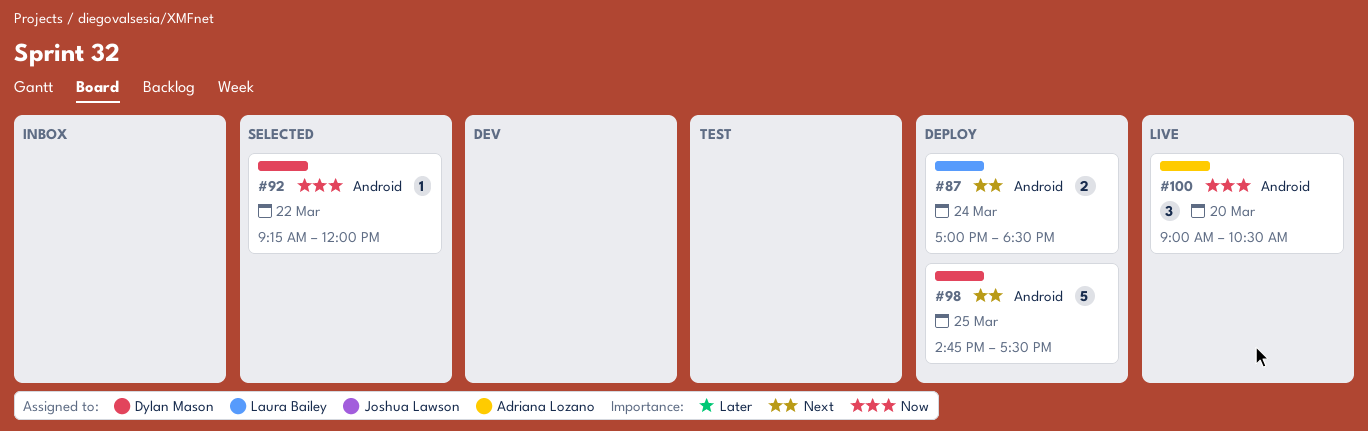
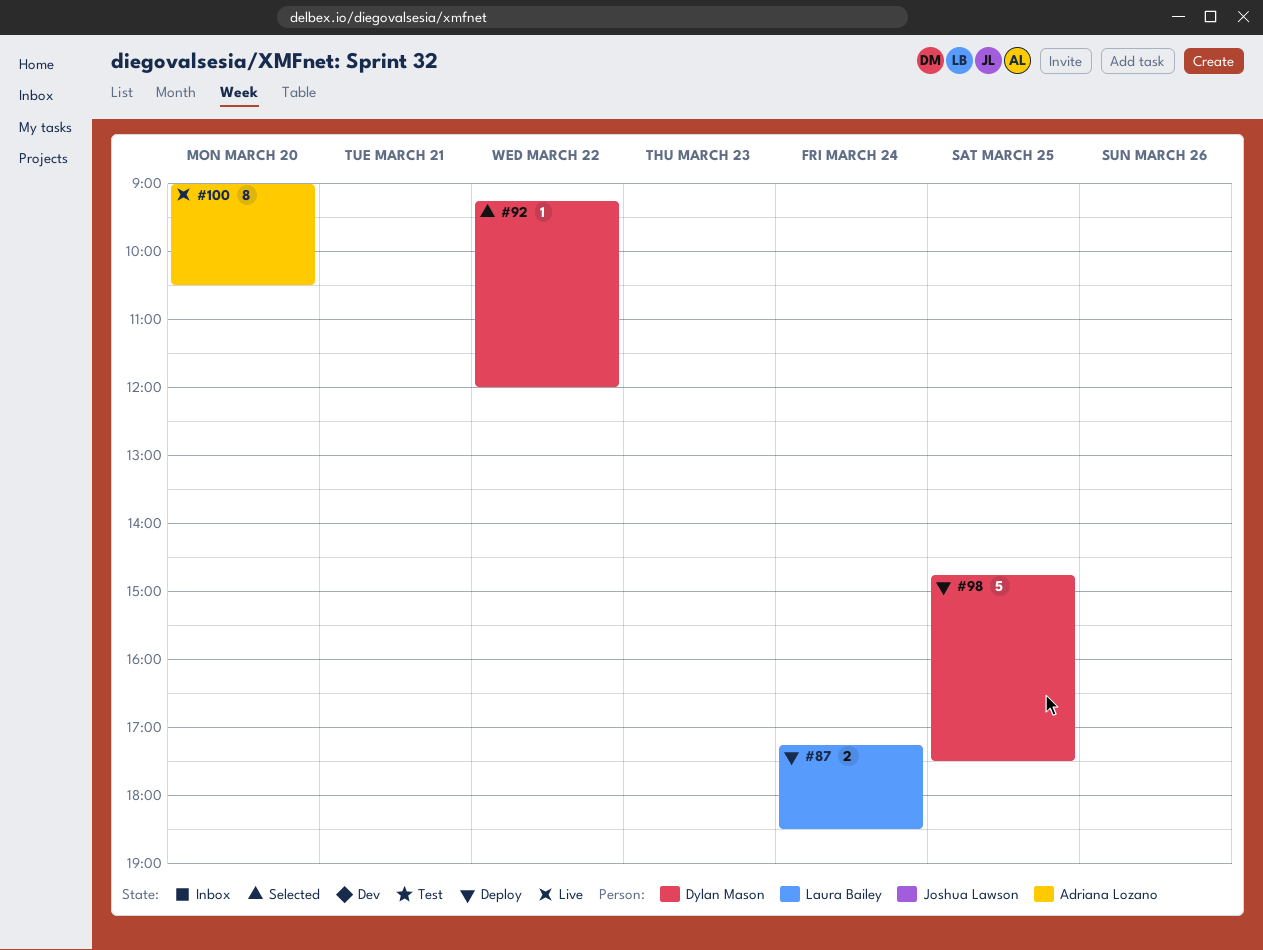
#87, begins: 17:00 -> 17:15
#100, estimate: 3 -> 8

